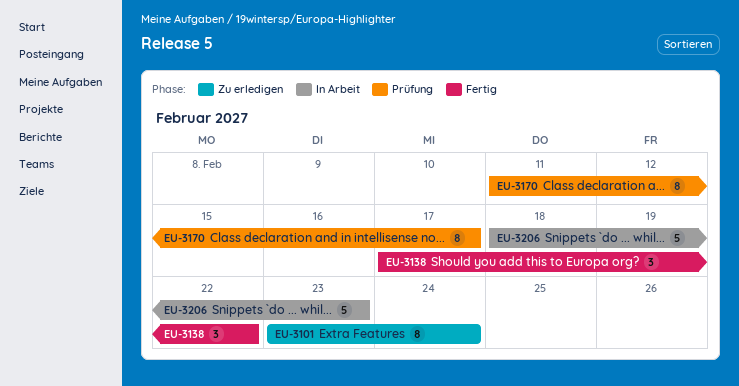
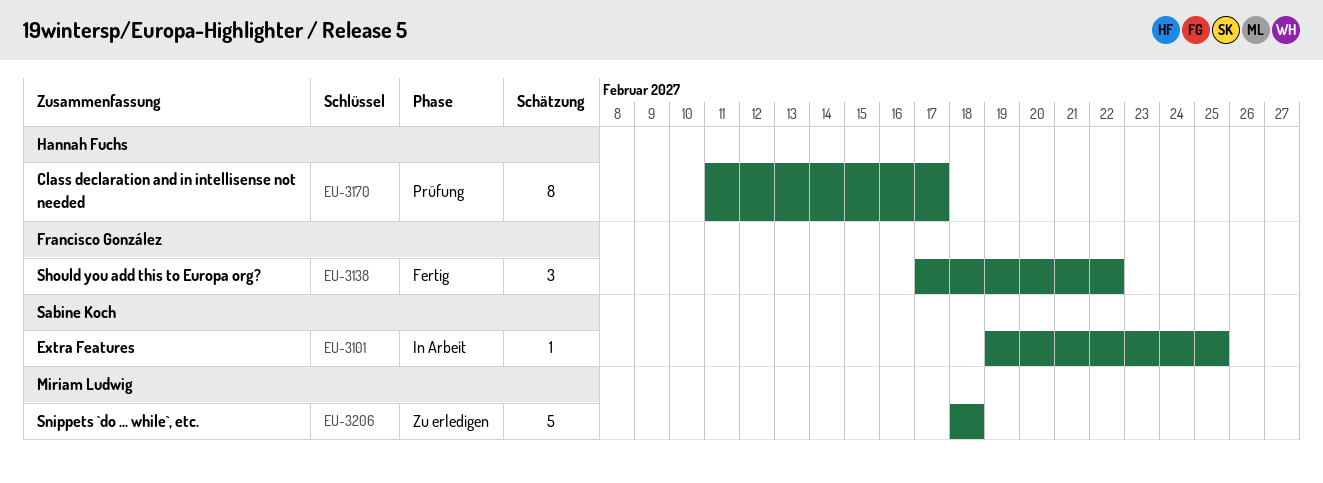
EU-3101, status: Zu erledigen -> In Arbeit
EU-3101, estimate: 8 -> 1
EU-3101, start: Feb 23 -> Feb 19
EU-3101, due: Feb 24 -> Feb 25
EU-3206, status: In Arbeit -> Zu erledigen
EU-3206, due: Feb 23 -> Feb 18

